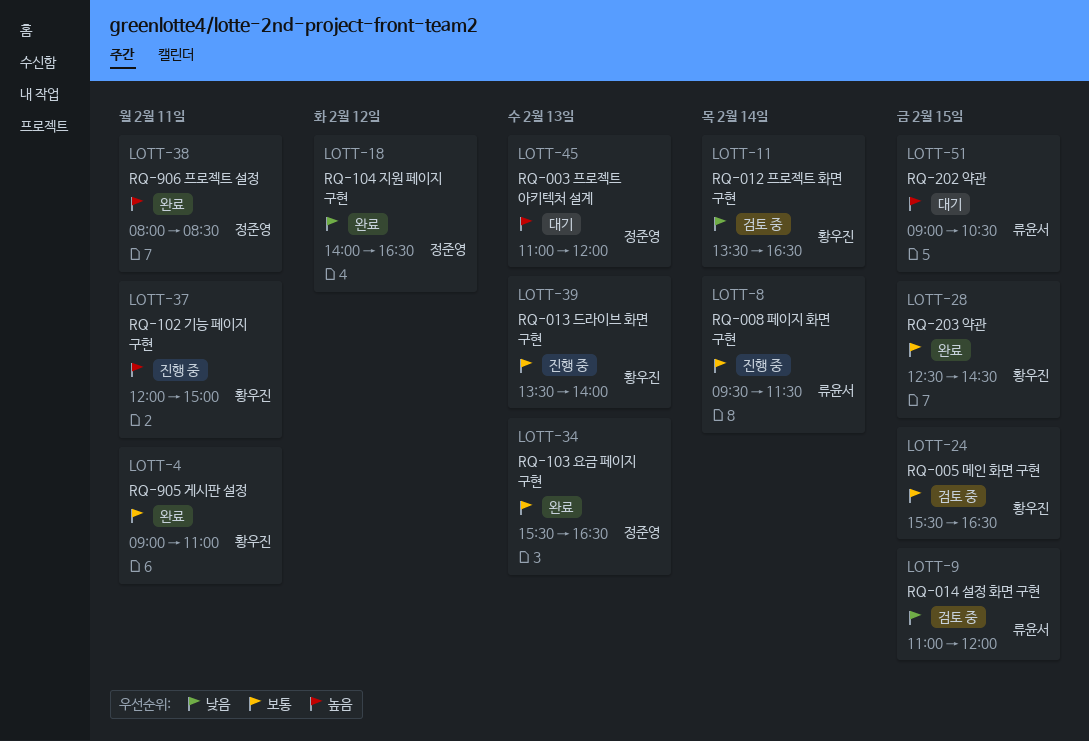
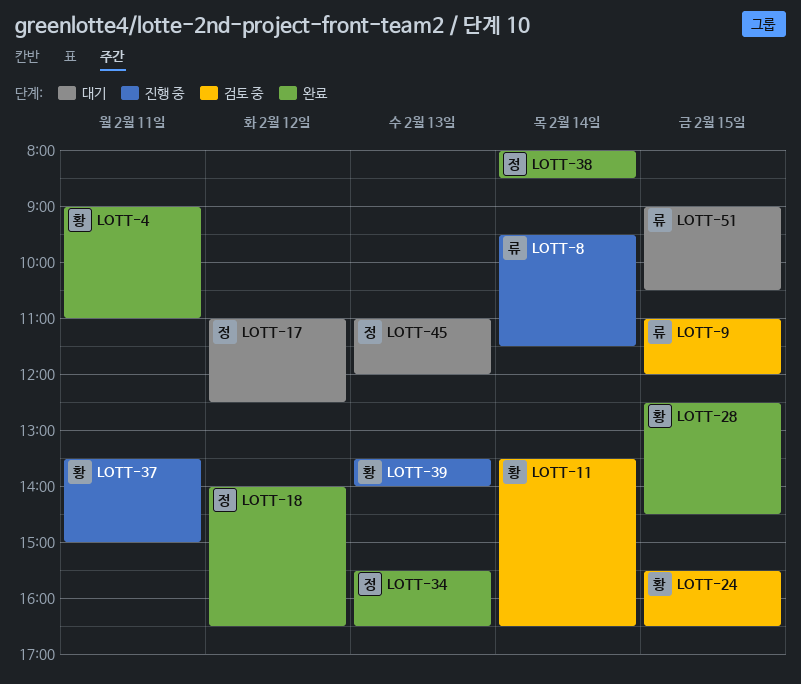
LOTT-17: none -> present
LOTT-37, begins: 12:00 -> 13:30
LOTT-38, day: Feb 11 -> Feb 14

